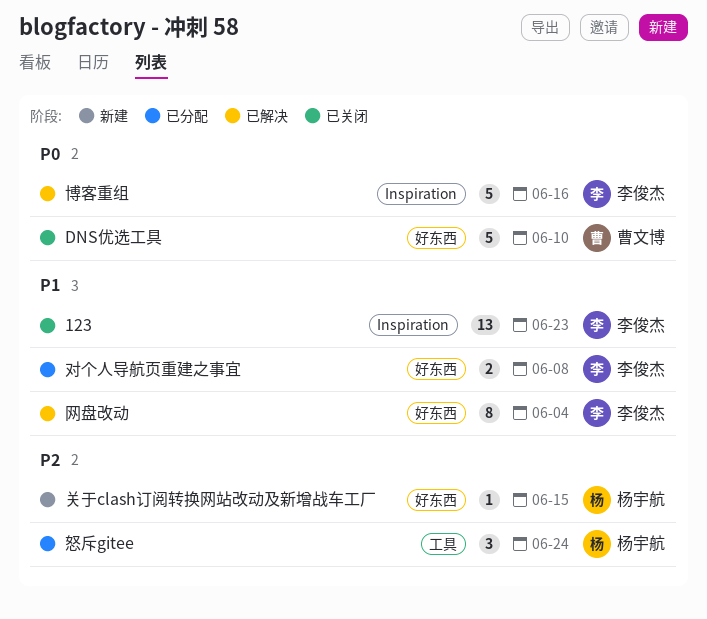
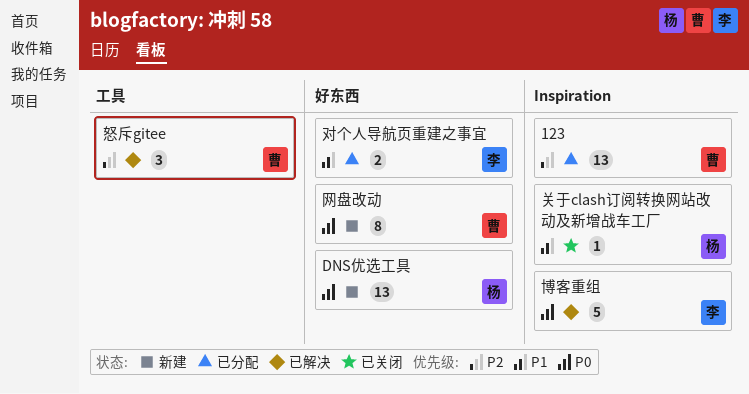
123, status: 已关闭 -> 已分配
123, owner: 李俊杰 -> 曹文博
123, priority: P1 -> P2
DNS优选工具, status: 已关闭 -> 新建
DNS优选工具, owner: 曹文博 -> 杨宇航
DNS优选工具, estimate: 5 -> 13
关于clash订阅转换网站改动及新增战车工厂, status: 新建 -> 已关闭
关于clash订阅转换网站改动及新增战车工厂, priority: P2 -> P1
关于clash订阅转换网站改动及新增战车工厂, label: 好东西 -> Inspiration
怒斥gitee, status: 已分配 -> 已解决
怒斥gitee, owner: 杨宇航 -> 曹文博
网盘改动, status: 已解决 -> 新建
网盘改动, owner: 李俊杰 -> 曹文博
网盘改动, priority: P1 -> P0

